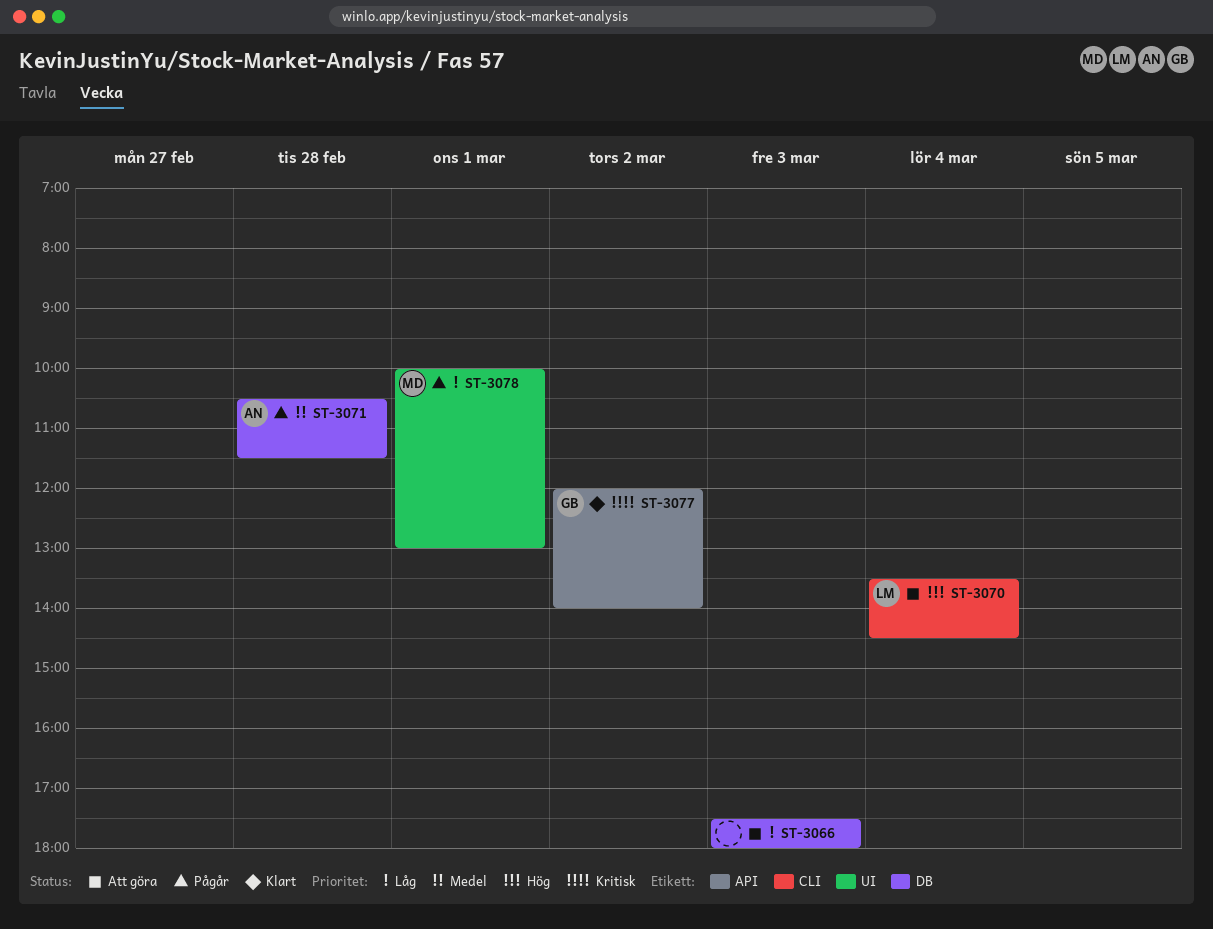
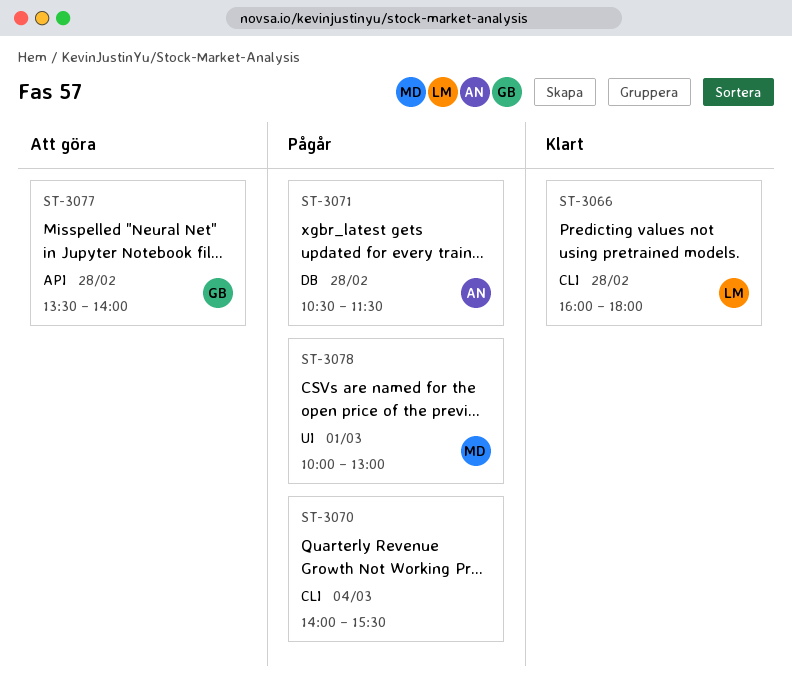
ST-3066, status: Att göra -> Klart
ST-3066, owner: none -> LM
ST-3066, label: DB -> CLI
ST-3066, day: Mar 3 -> Feb 28
ST-3066, begins: 17:30 -> 16:00
ST-3070, status: Att göra -> Pågår
ST-3070, owner: LM -> none
ST-3070, begins: 13:30 -> 14:00
ST-3070, ends: 14:30 -> 15:30
ST-3077, status: Klart -> Att göra
ST-3077, day: Mar 2 -> Feb 28
ST-3077, begins: 12:00 -> 13:30

